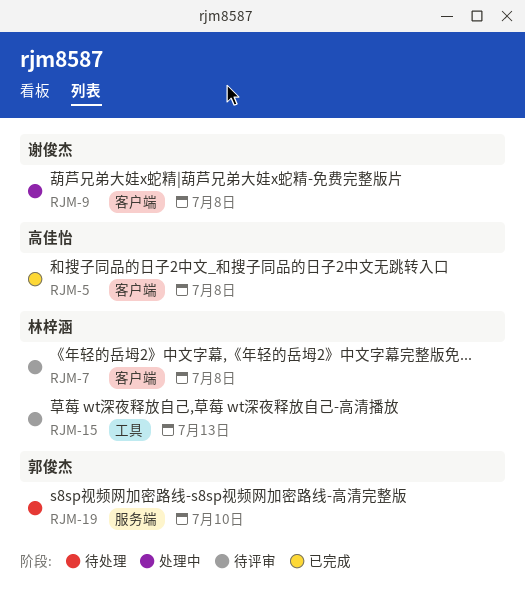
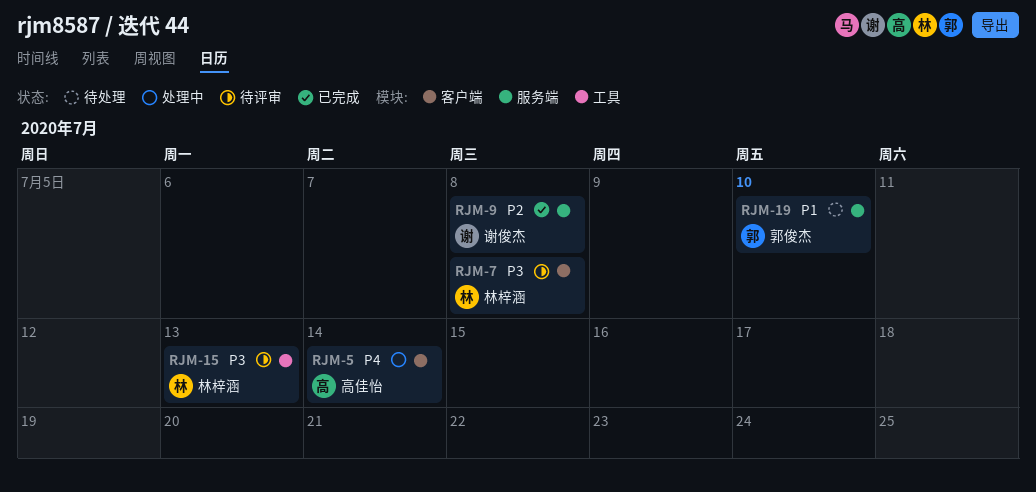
RJM-5, status: 已完成 -> 处理中
RJM-5, due: Jul 8 -> Jul 14
RJM-9, status: 处理中 -> 已完成
RJM-9, label: 客户端 -> 服务端

